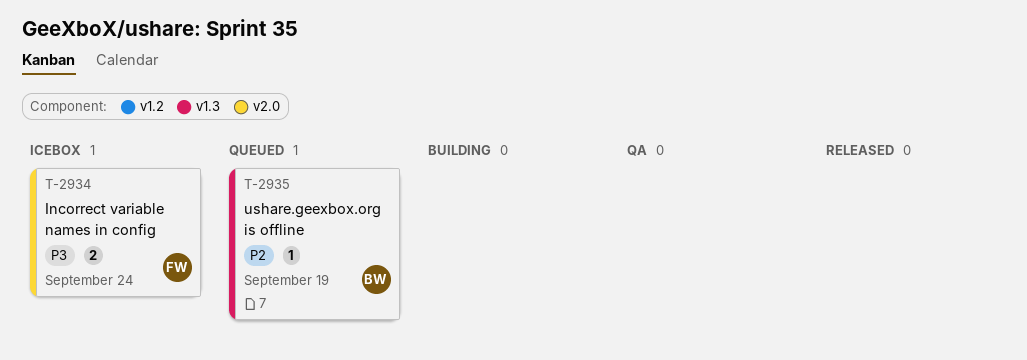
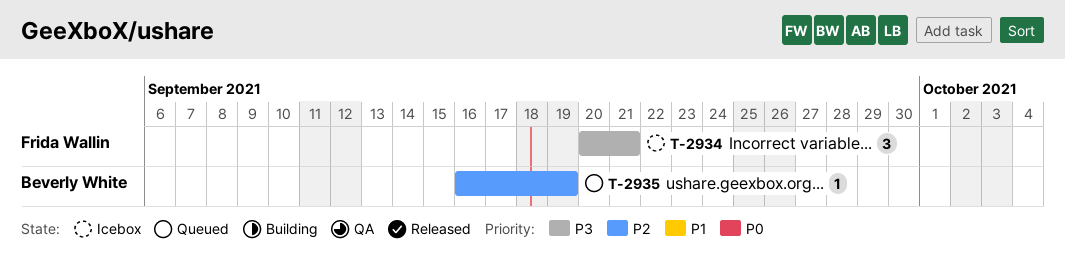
T-2934, estimate: 2 -> 3
T-2934, due: Sep 24 -> Sep 21

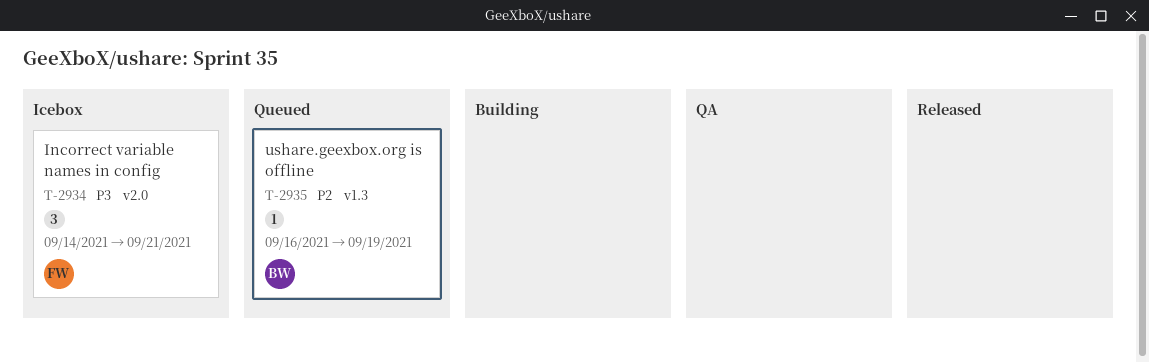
T-2934, start: Sep 20 -> Sep 14

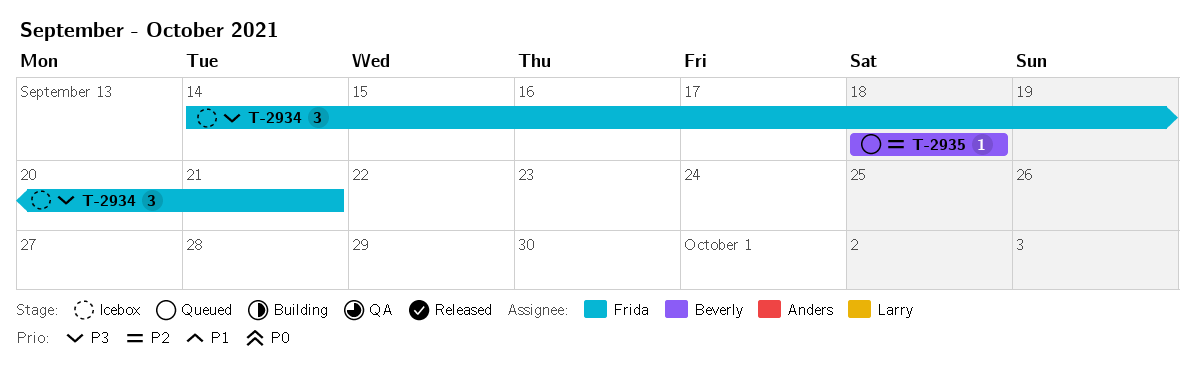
T-2935, start: Sep 16 -> Sep 18
T-2935, due: Sep 19 -> Sep 18

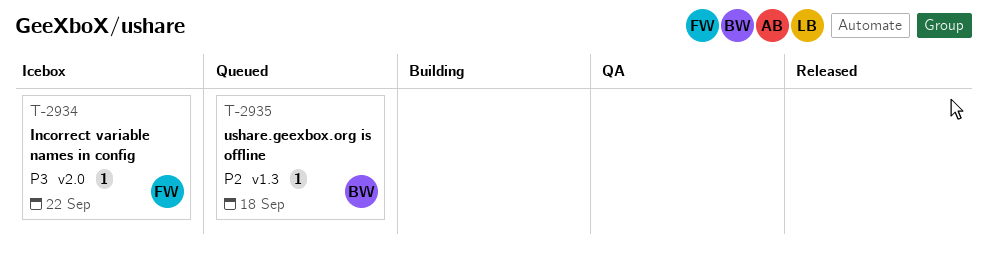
T-2934, estimate: 3 -> 1
T-2934, due: Sep 21 -> Sep 22

